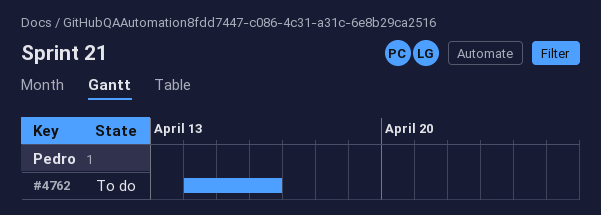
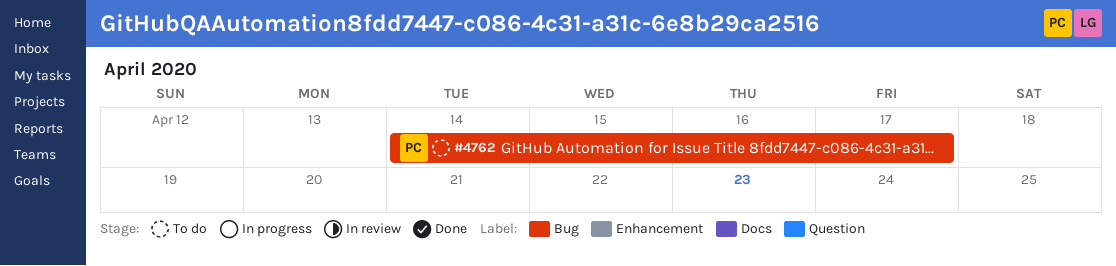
#4762, due: Apr 16 -> Apr 17

